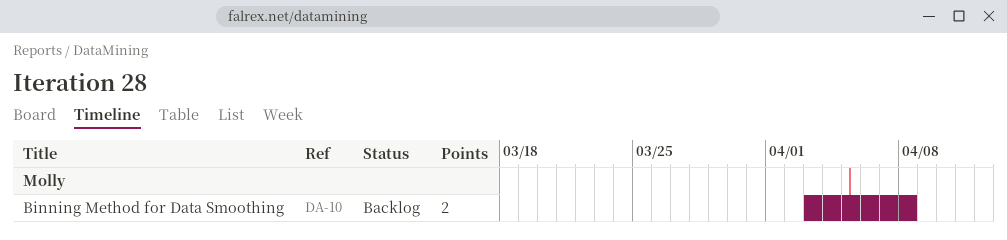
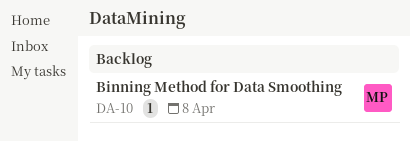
DA-10, estimate: 2 -> 1

